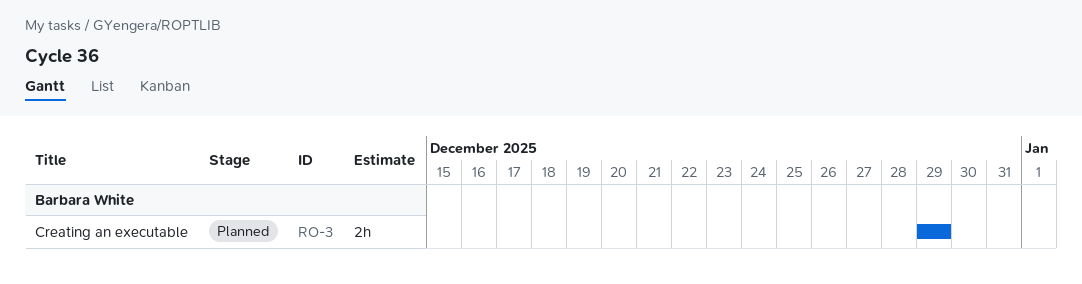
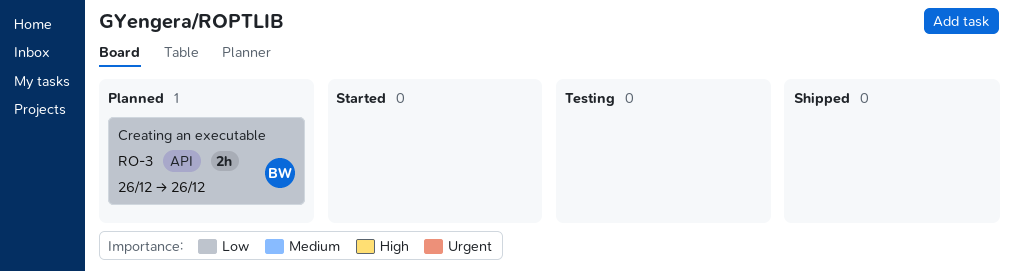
RO-3, start: Dec 29 -> Dec 26
RO-3, due: Dec 29 -> Dec 26

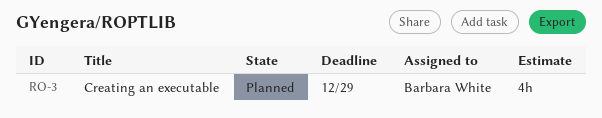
RO-3, estimate: 2h -> 4h
RO-3, due: Dec 26 -> Dec 29

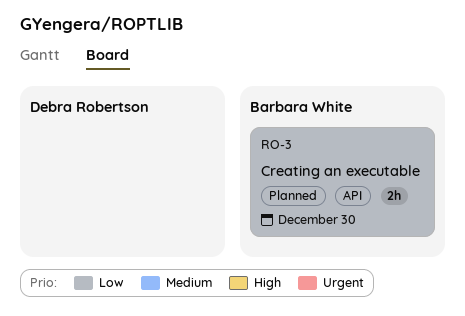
RO-3, estimate: 4h -> 2h
RO-3, due: Dec 29 -> Dec 30

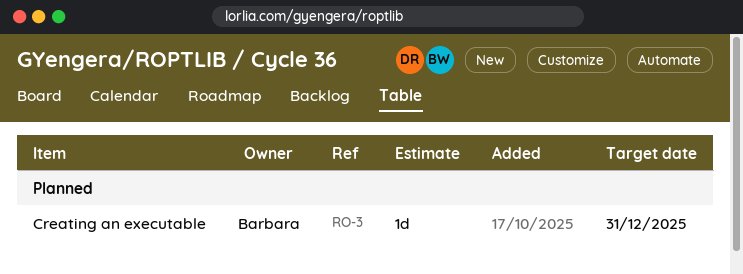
RO-3, estimate: 2h -> 1d
RO-3, due: Dec 30 -> Dec 31

